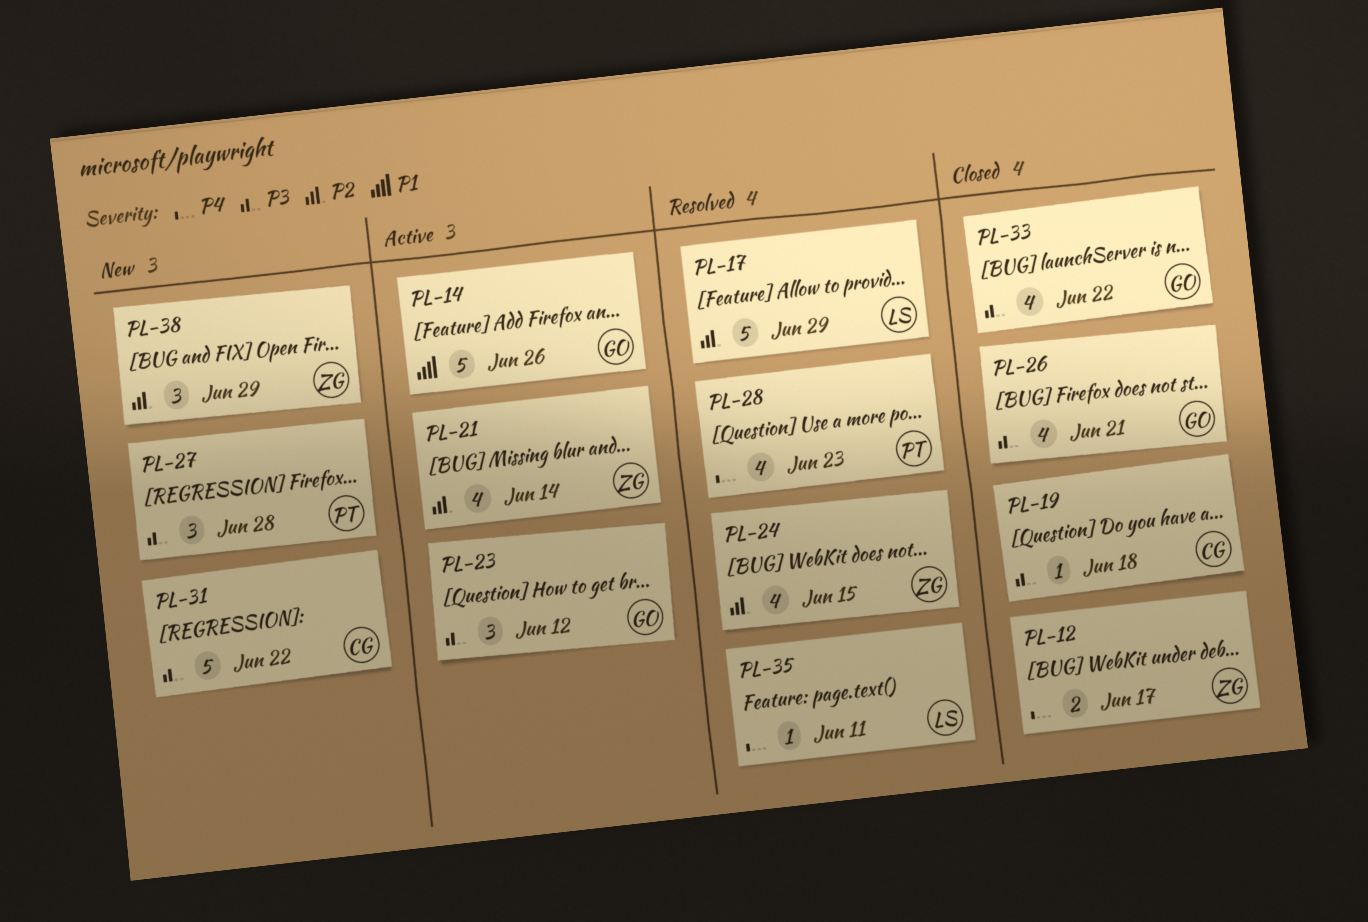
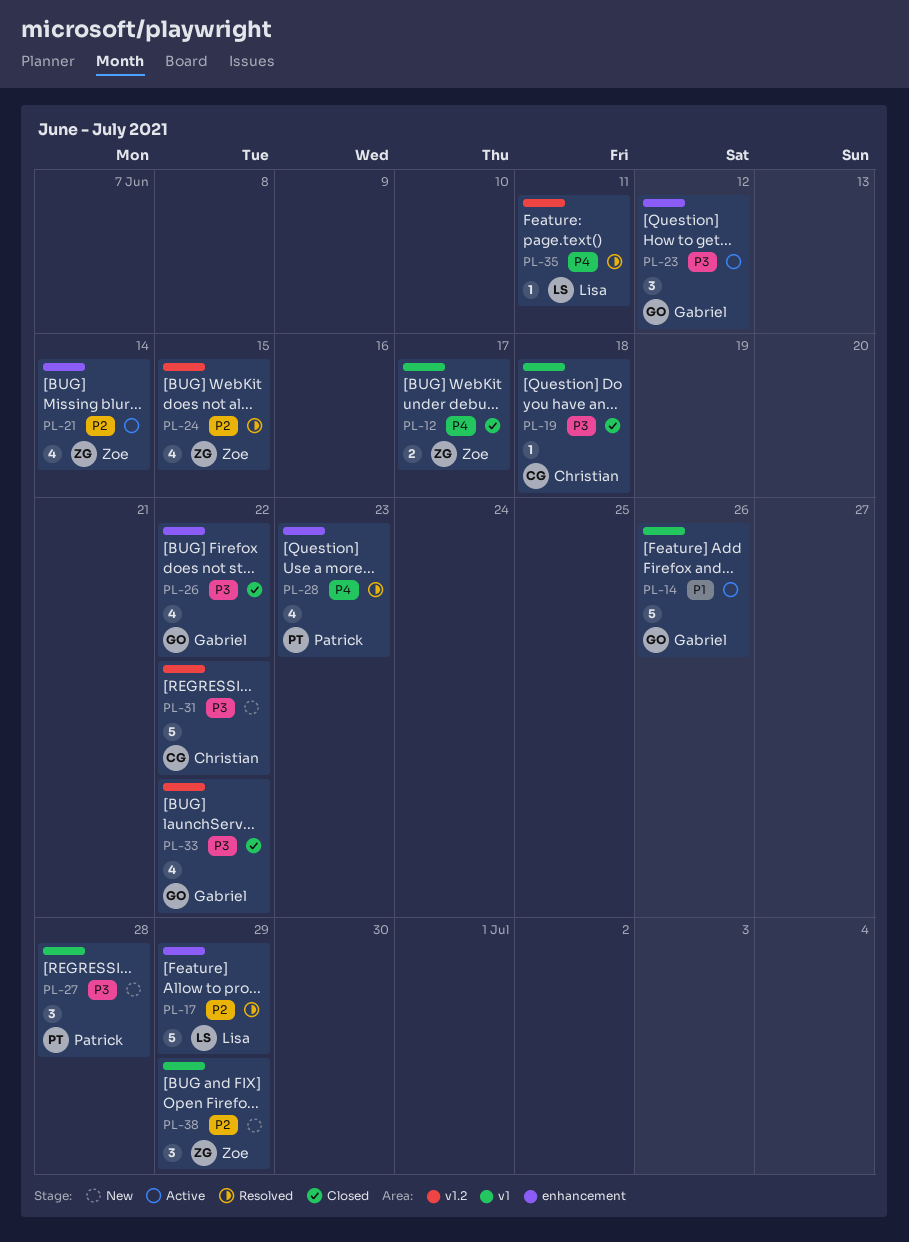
PL-26, due: Jun 21 -> Jun 22

